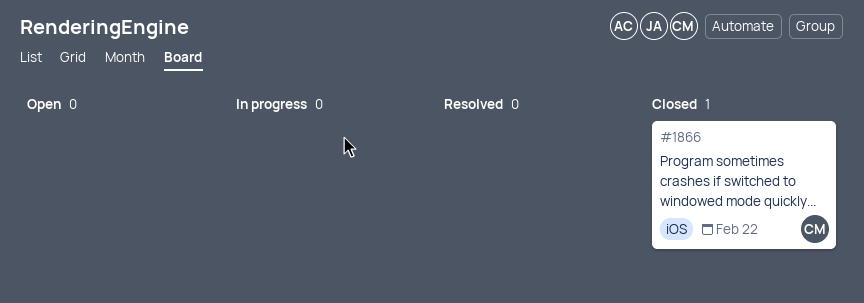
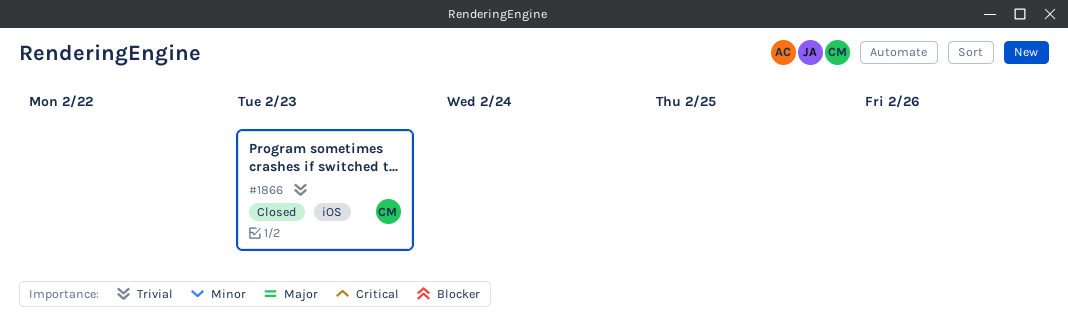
#1866, due: Feb 22 -> Feb 23

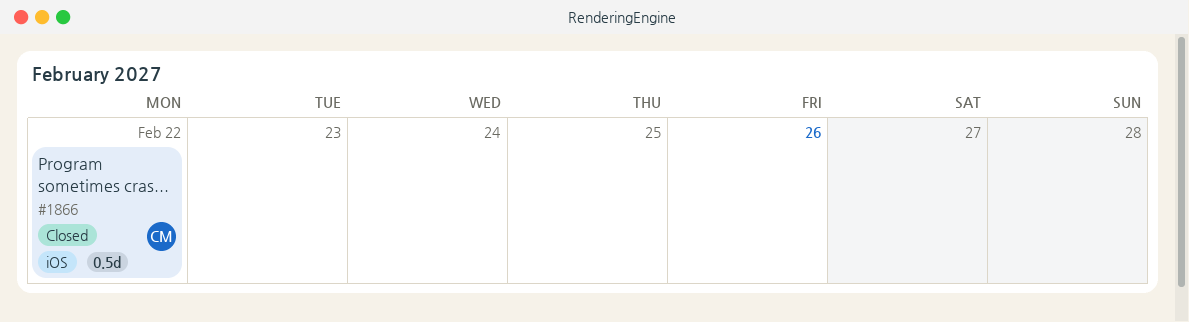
#1866, due: Feb 23 -> Feb 22

